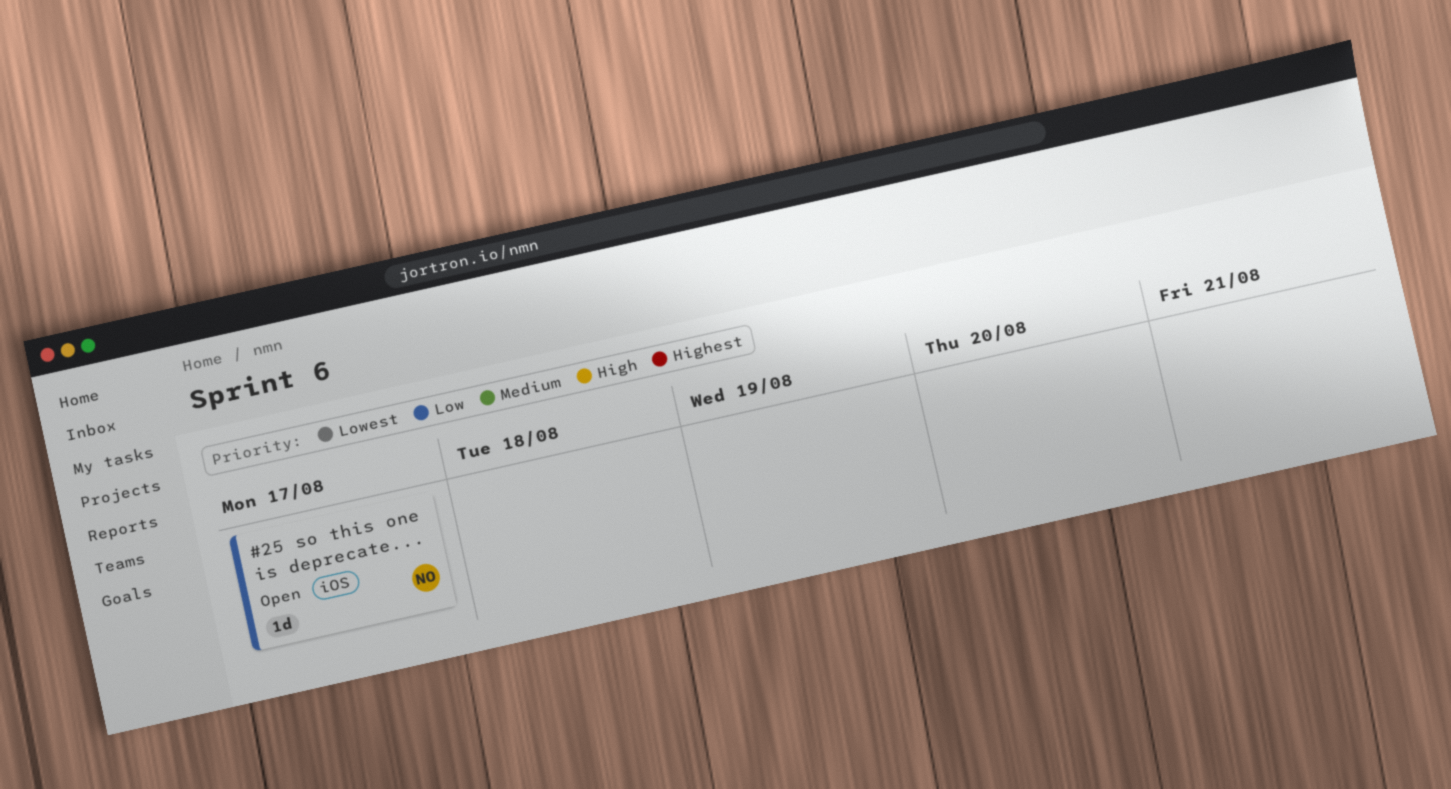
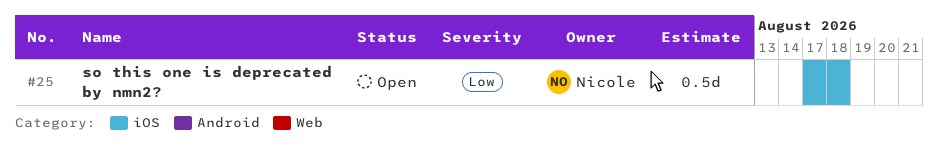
#25, estimate: 1d -> 0.5d
#25, due: Aug 17 -> Aug 18

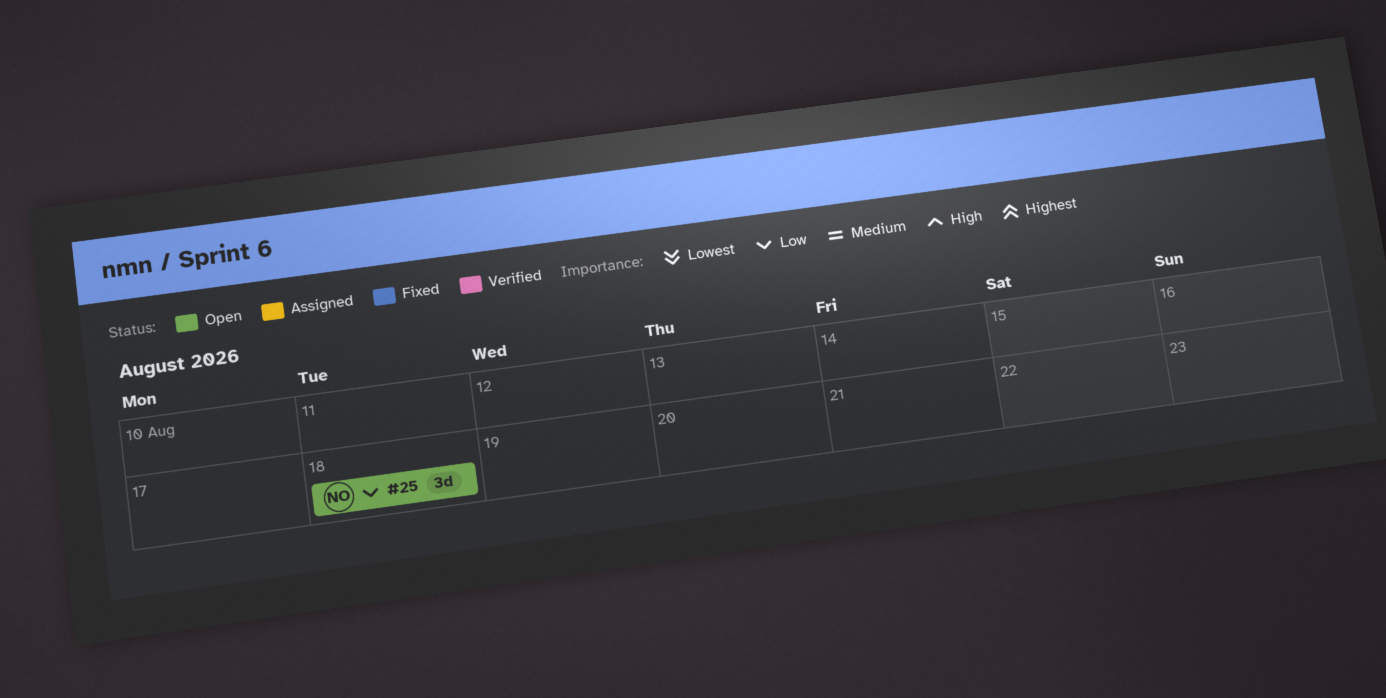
#25, estimate: 0.5d -> 3d
#25, start: Aug 17 -> Aug 18

